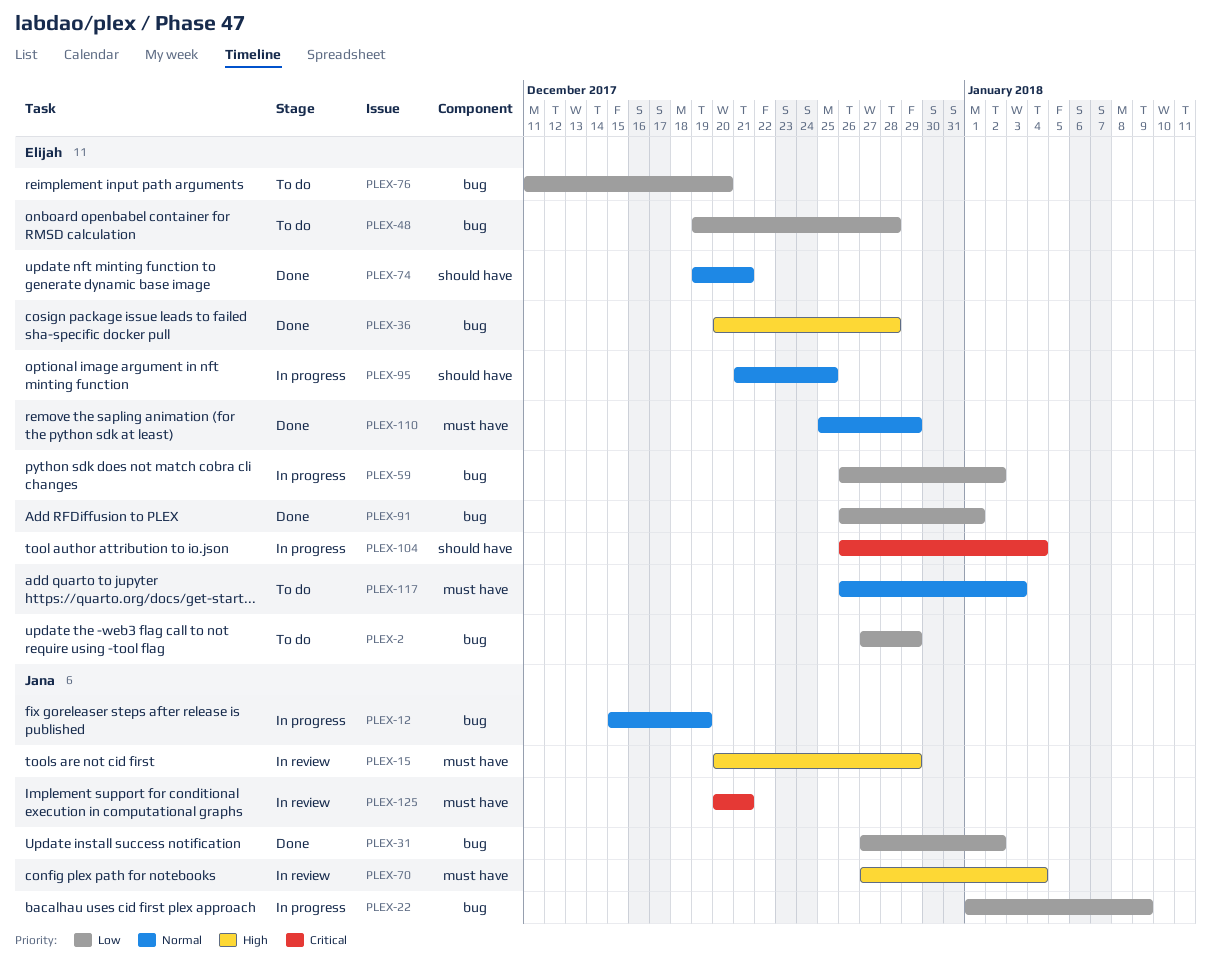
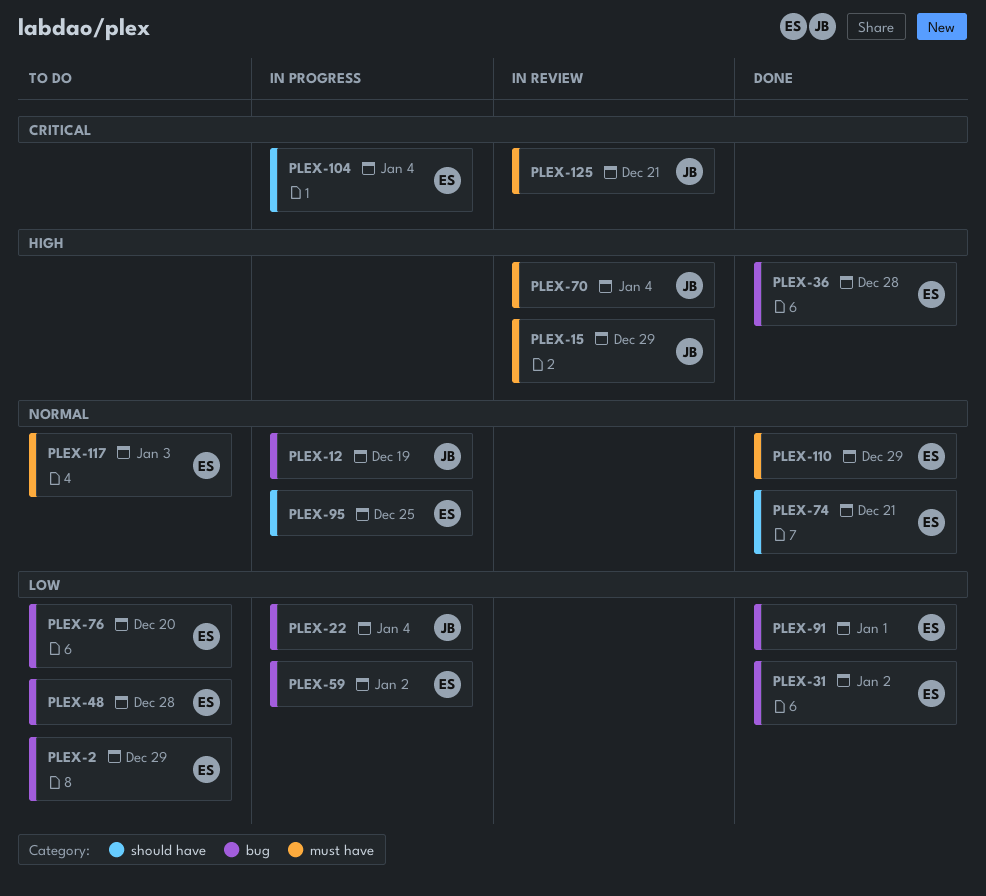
PLEX-22, due: Jan 9 -> Jan 4
PLEX-31, owner: Jana -> Elijah

